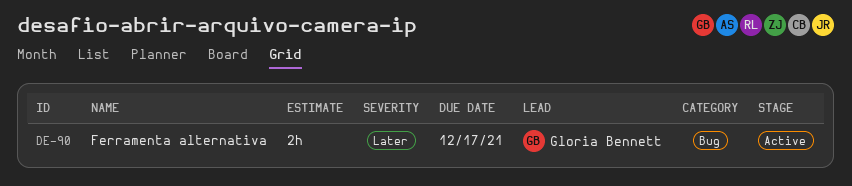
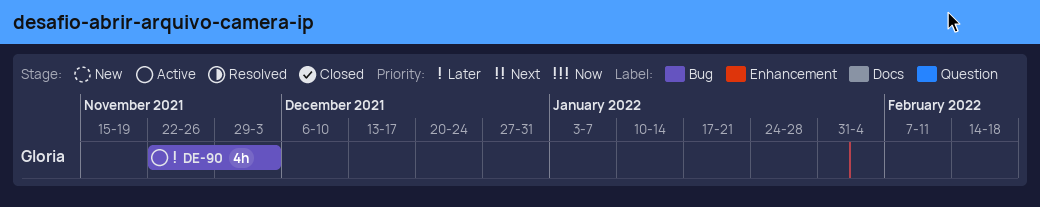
DE-90, estimate: 2h -> 4h
DE-90, due: Dec 17 -> Dec 3

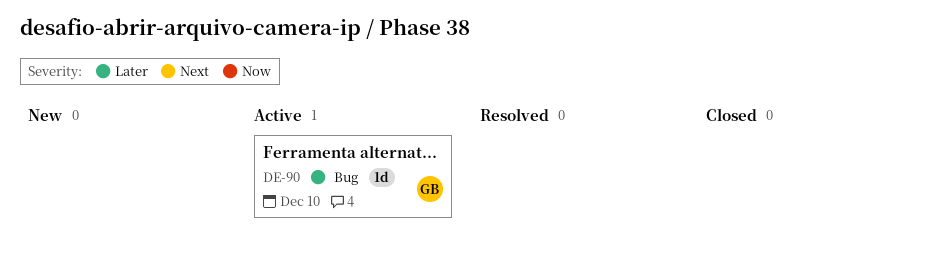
DE-90, estimate: 4h -> 1d
DE-90, due: Dec 3 -> Dec 10

